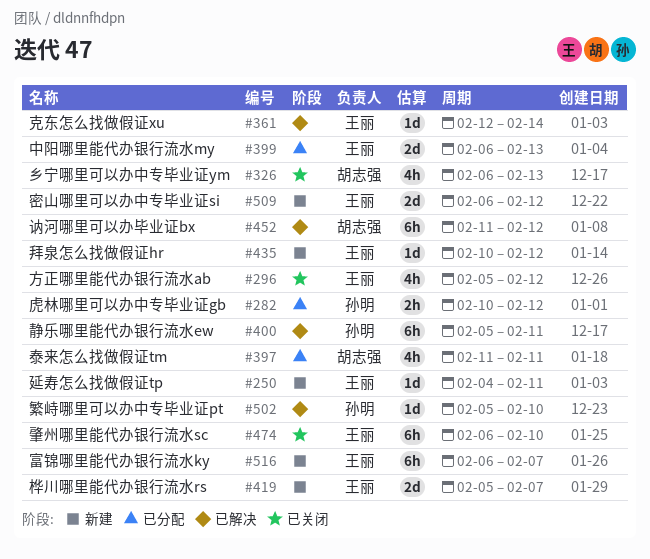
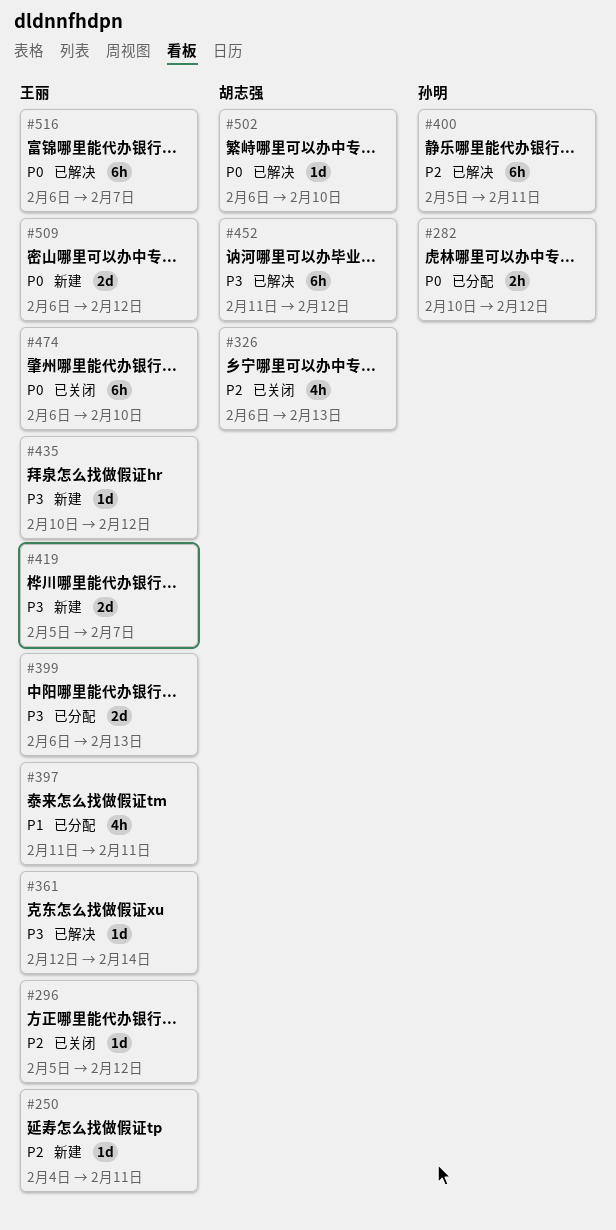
#296, estimate: 4h -> 1d
#397, owner: 胡志强 -> 王丽
#502, owner: 孙明 -> 胡志强
#502, start: Feb 5 -> Feb 6
#516, status: 新建 -> 已解决

